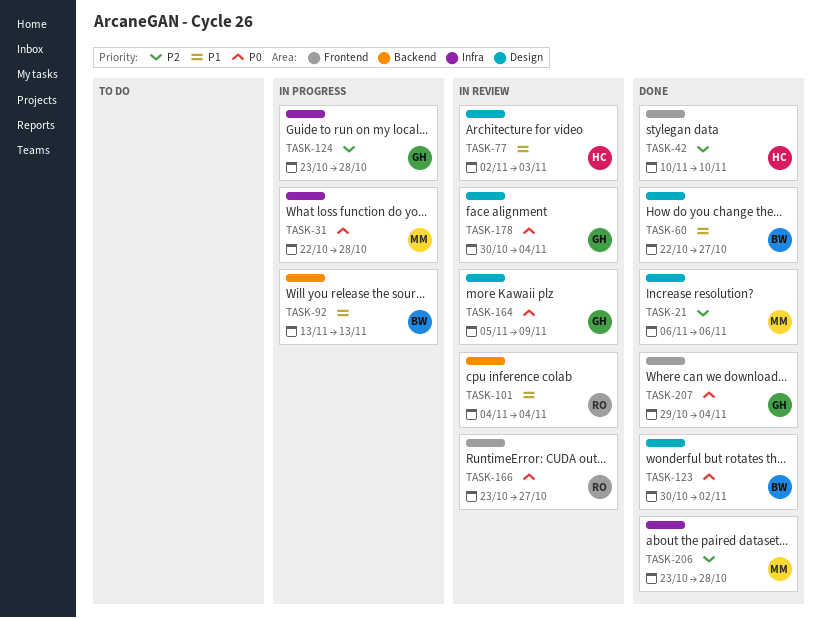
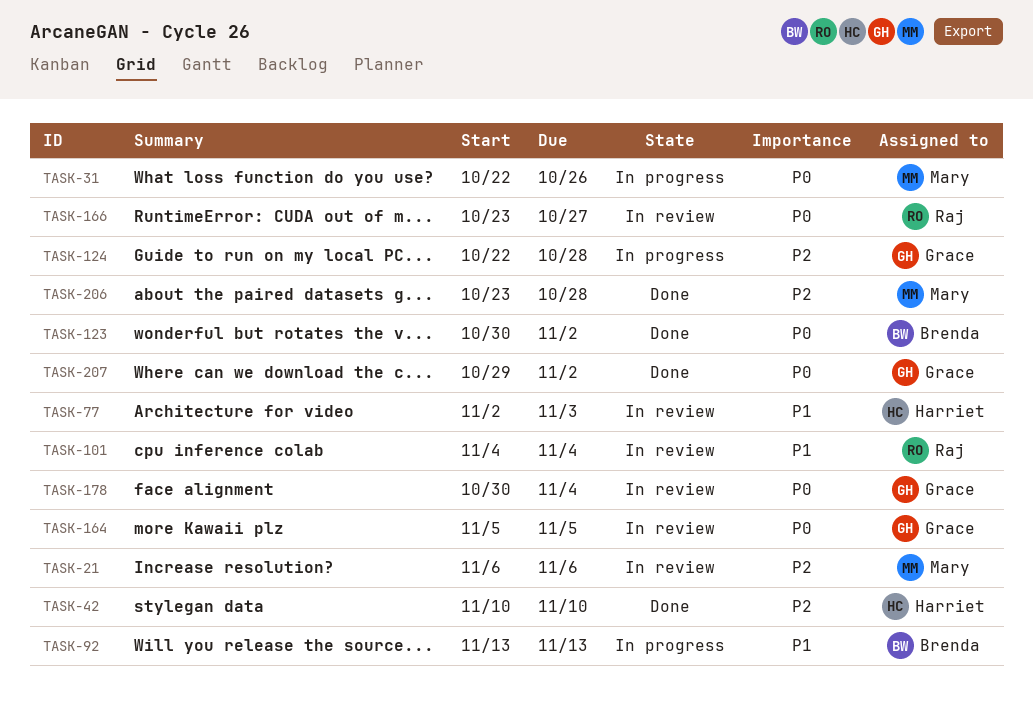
TASK-21, status: Done -> In review
TASK-31, due: Oct 28 -> Oct 26
TASK-60: present -> none
TASK-124, start: Oct 23 -> Oct 22
TASK-164, due: Nov 9 -> Nov 5
TASK-207, due: Nov 4 -> Nov 2

